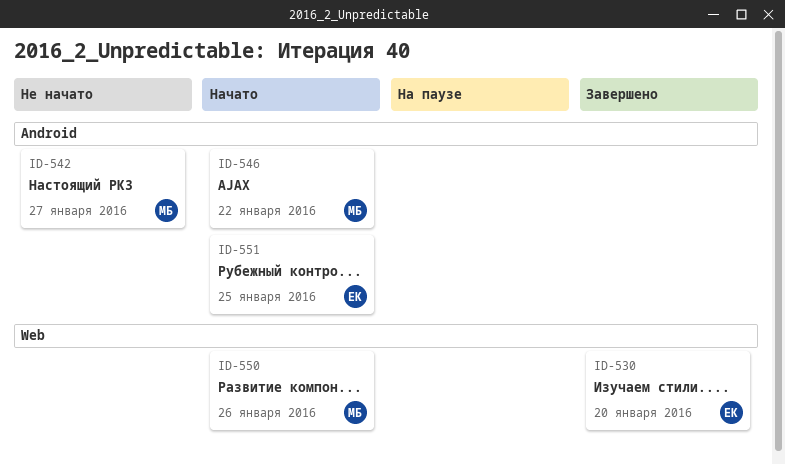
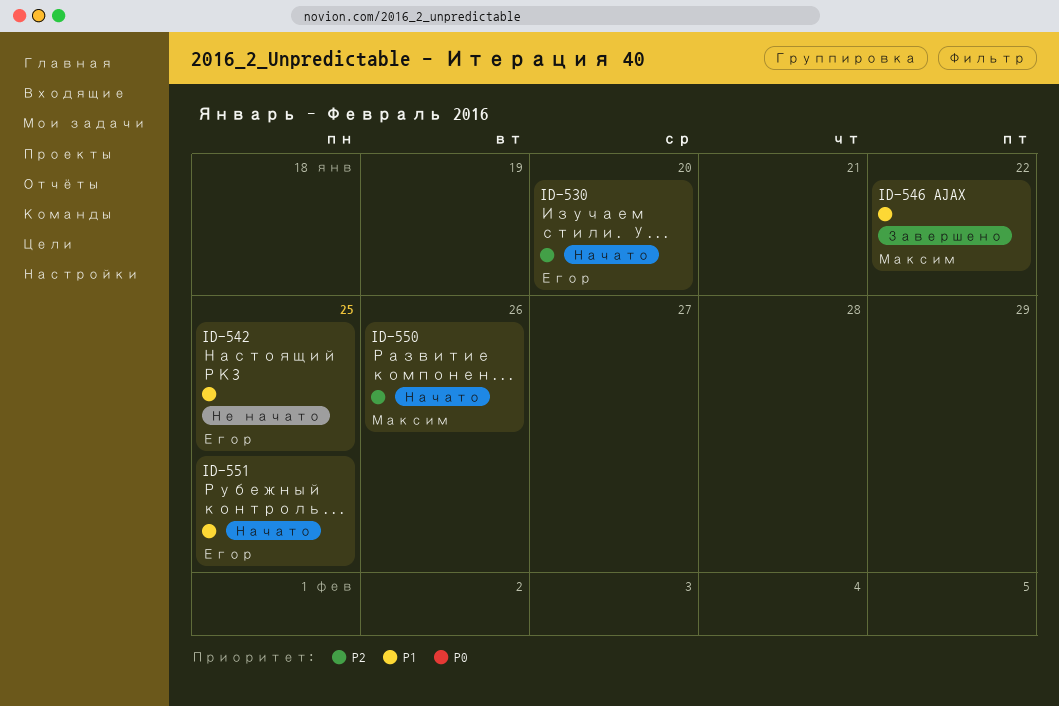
ID-530, status: Завершено -> Начато
ID-542, owner: Максим -> Егор
ID-542, due: Jan 27 -> Jan 25
ID-546, status: Начато -> Завершено

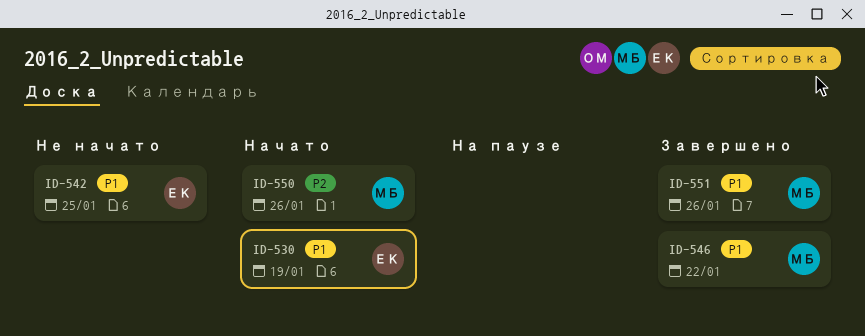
ID-530, priority: P2 -> P1
ID-530, due: Jan 20 -> Jan 19
ID-551, status: Начато -> Завершено
ID-551, owner: Егор -> Максим
ID-551, due: Jan 25 -> Jan 26

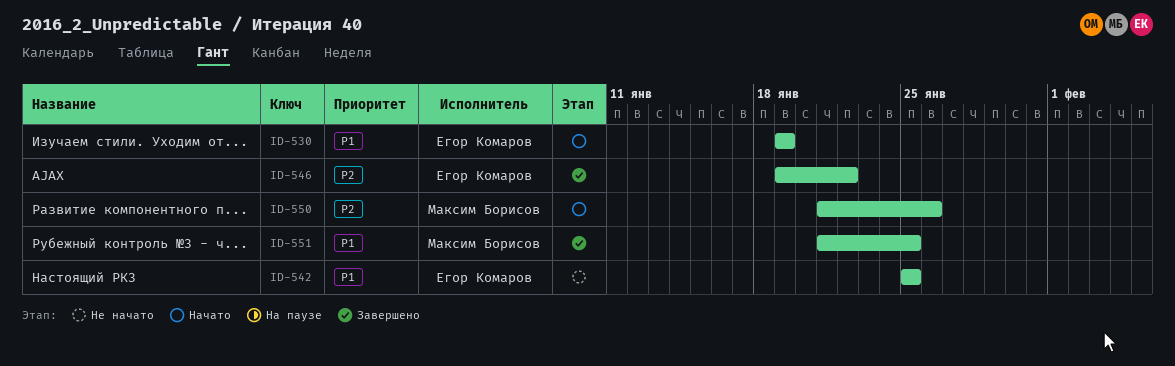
ID-546, owner: Максим Борисов -> Егор Комаров
ID-546, priority: P1 -> P2
ID-551, due: Jan 26 -> Jan 25

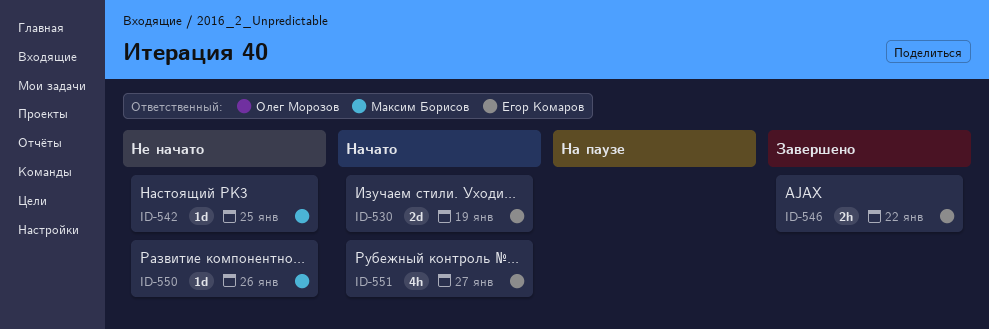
ID-542, owner: Егор Комаров -> Максим Борисов
ID-550, status: Начато -> Не начато
ID-551, status: Завершено -> Начато
ID-551, owner: Максим Борисов -> Егор Комаров
ID-551, due: Jan 25 -> Jan 27

